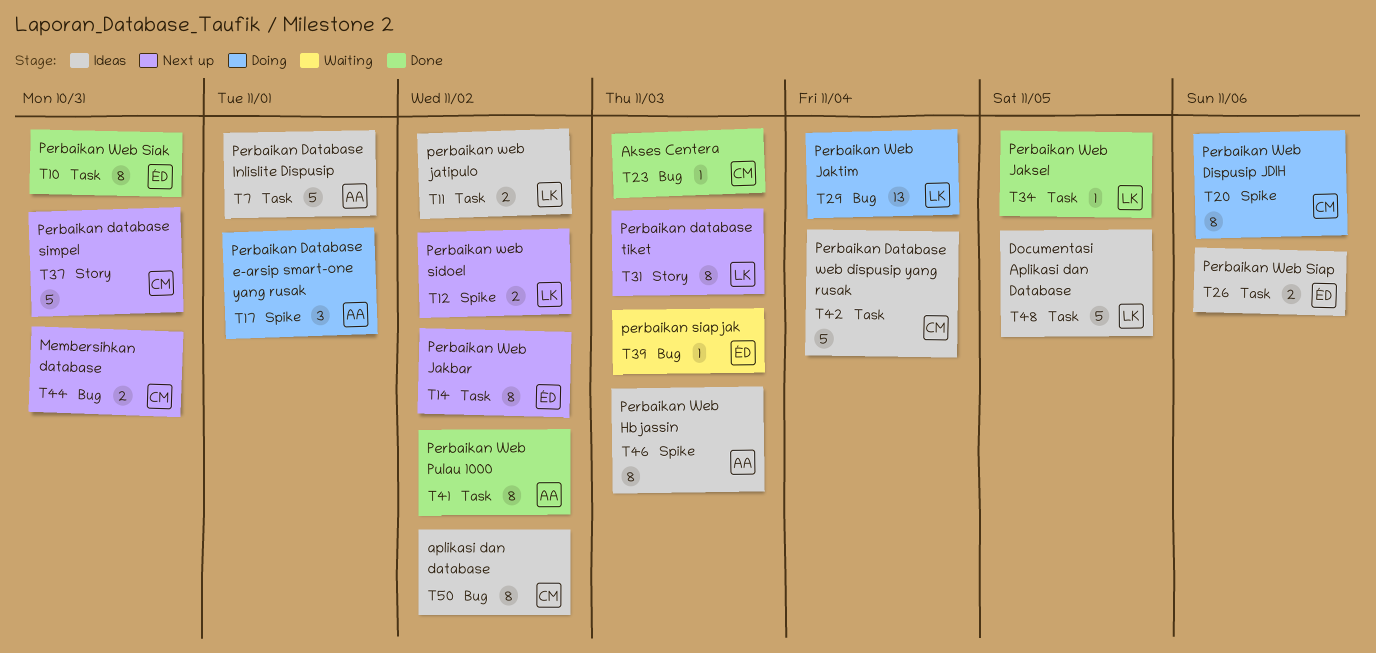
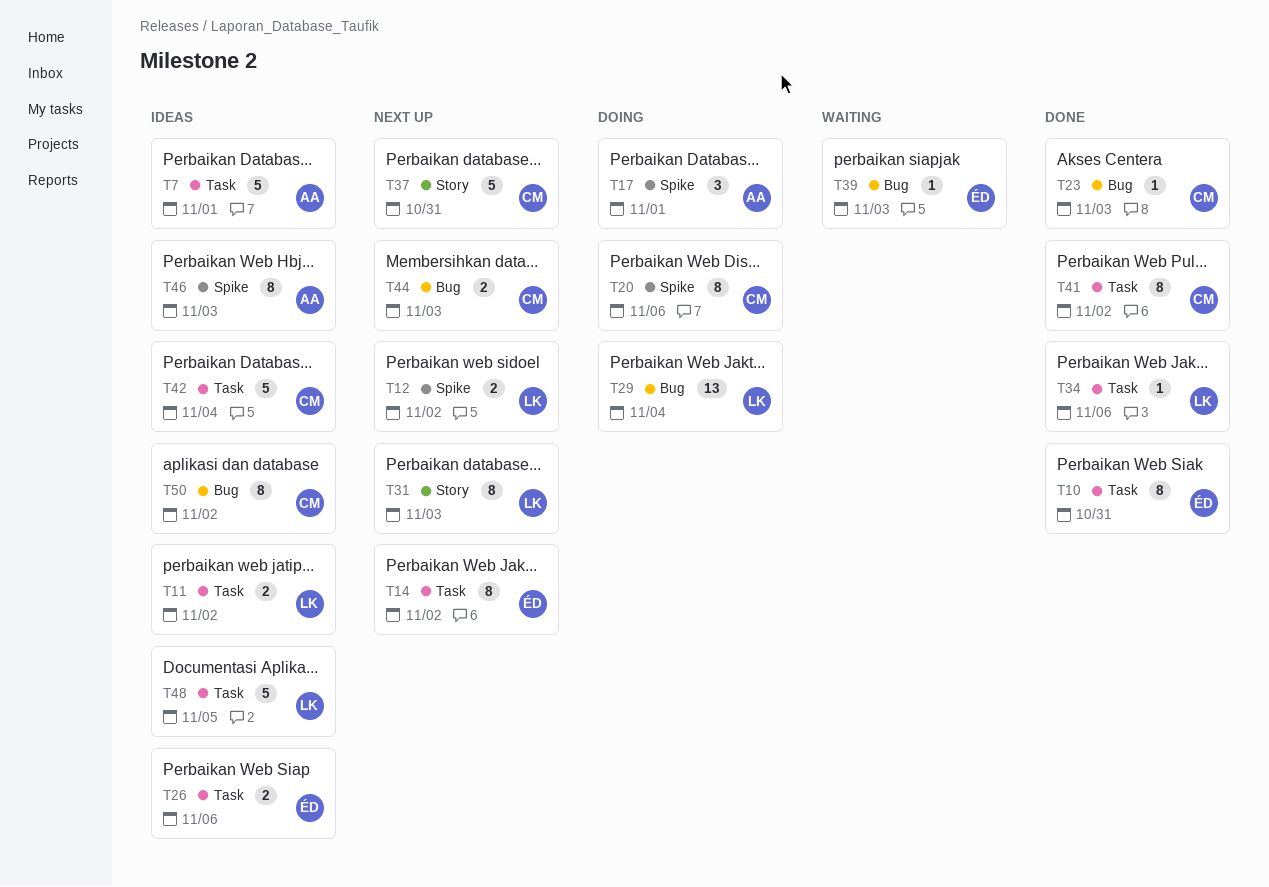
T34, due: Nov 5 -> Nov 6
T41, owner: AA -> CM
T44, due: Oct 31 -> Nov 3

